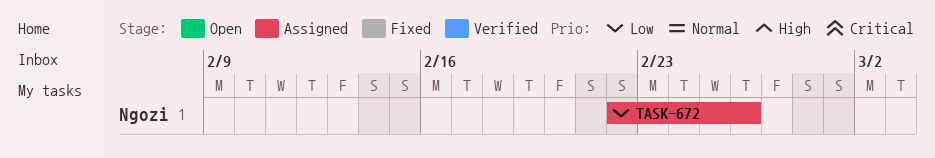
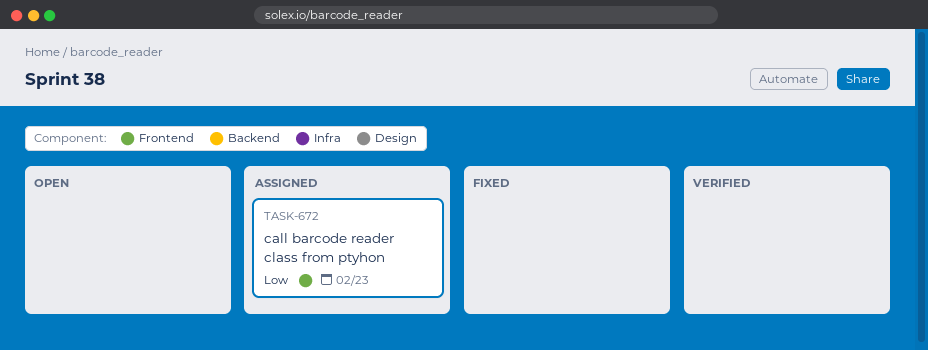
TASK-672, due: Feb 26 -> Feb 23

